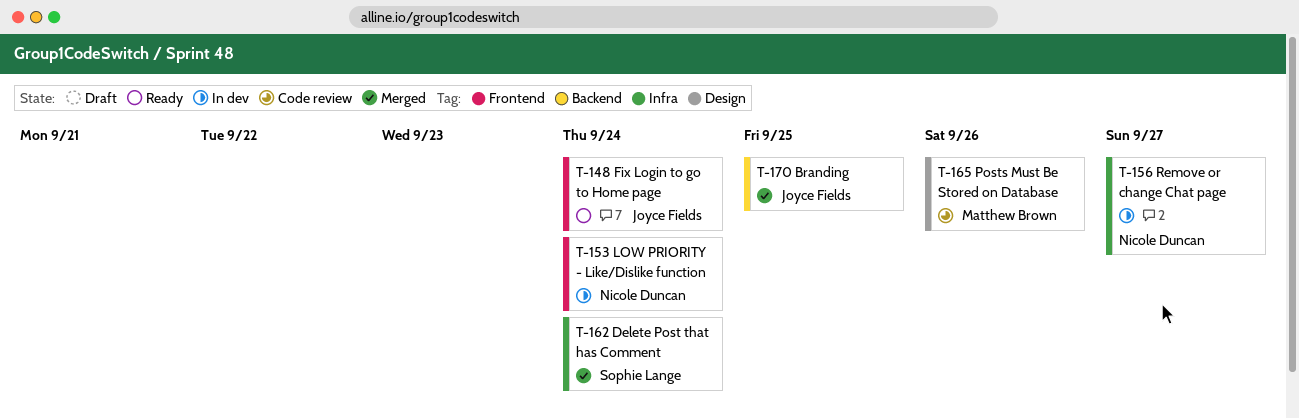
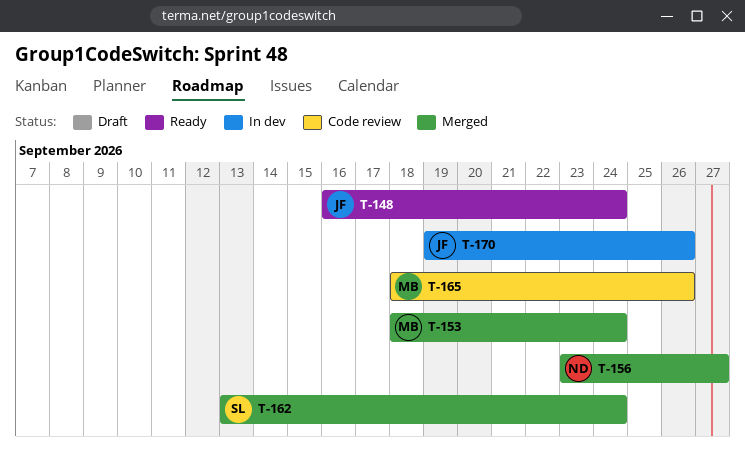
T-153, status: In dev -> Merged
T-153, owner: Nicole Duncan -> Matthew Brown
T-156, status: In dev -> Merged
T-170, status: Merged -> In dev
T-170, due: Sep 25 -> Sep 26

